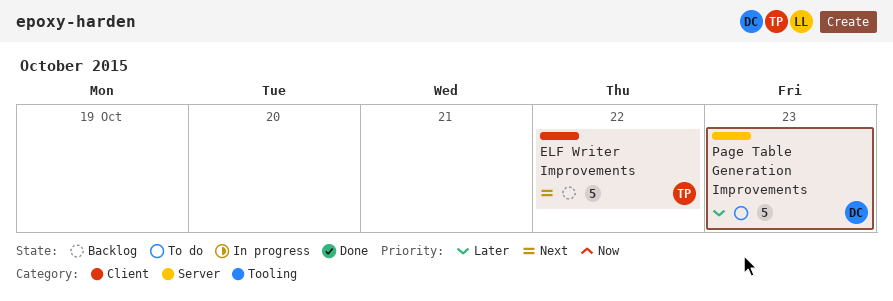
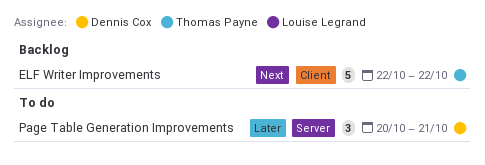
Page Table Generation Improvements, estimate: 5 -> 3
Page Table Generation Improvements, due: Oct 23 -> Oct 21

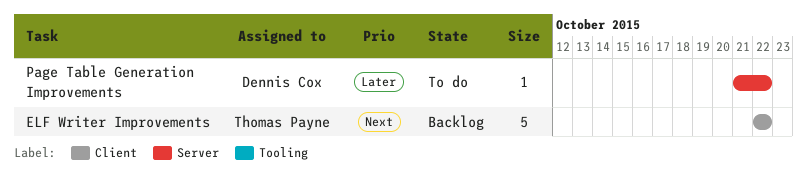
Page Table Generation Improvements, estimate: 3 -> 1
Page Table Generation Improvements, start: Oct 20 -> Oct 21
Page Table Generation Improvements, due: Oct 21 -> Oct 22

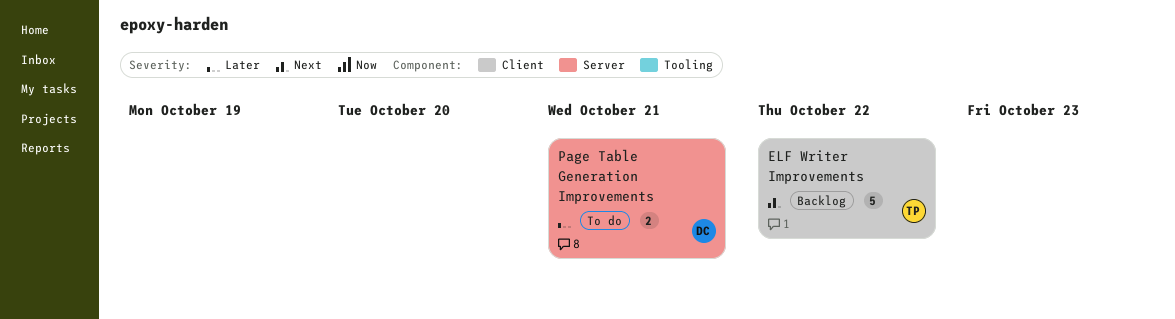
Page Table Generation Improvements, estimate: 1 -> 2
Page Table Generation Improvements, due: Oct 22 -> Oct 21

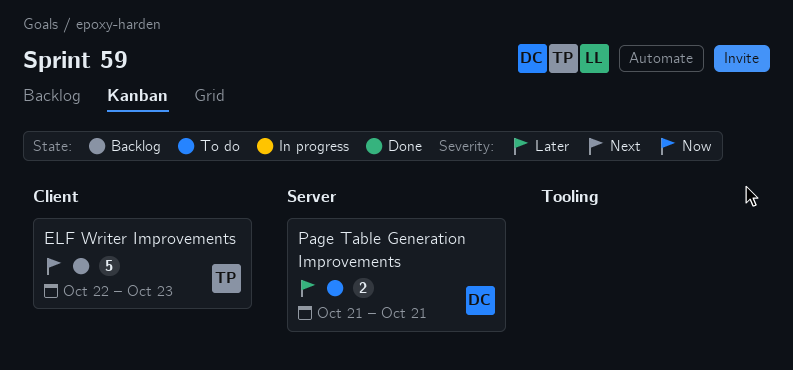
ELF Writer Improvements, due: Oct 22 -> Oct 23

